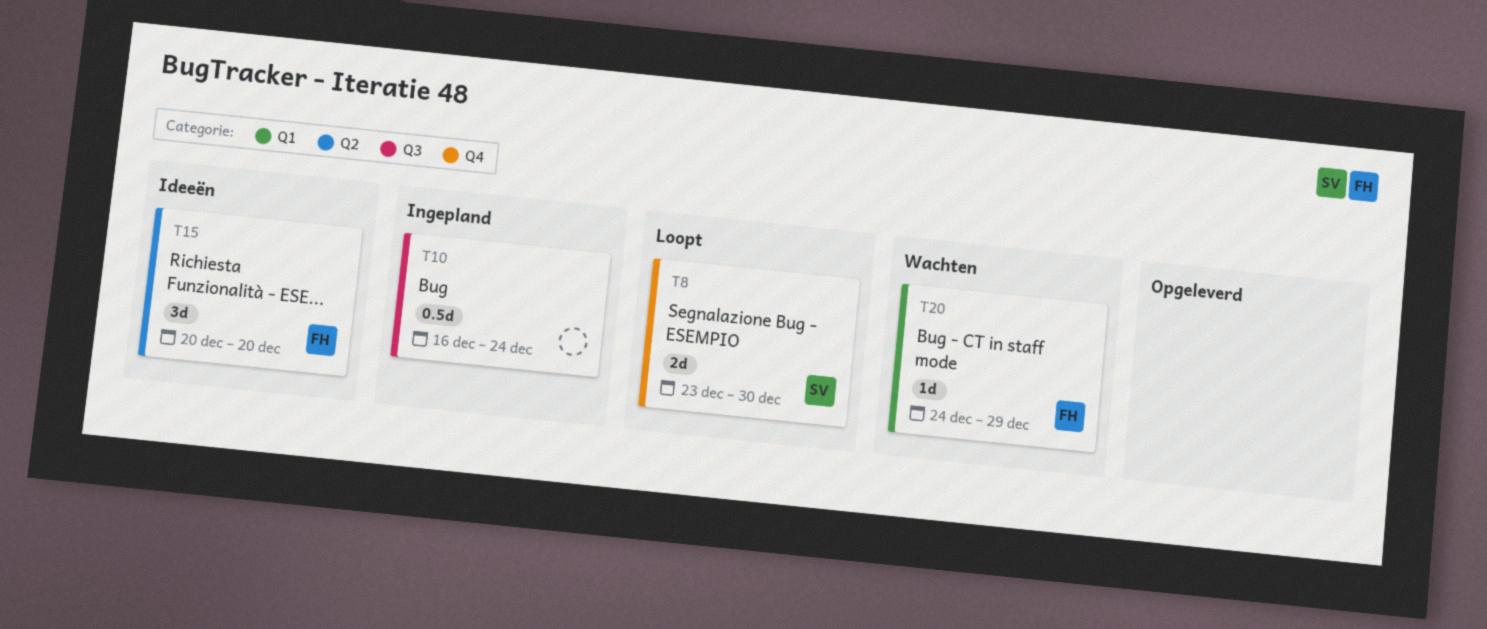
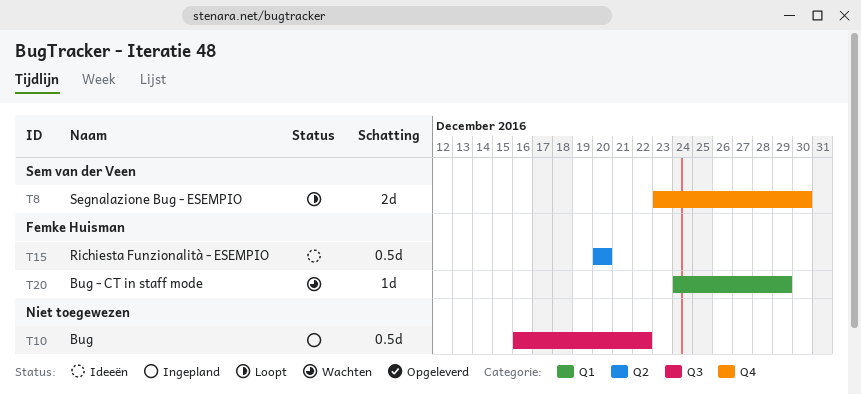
T10, due: Dec 24 -> Dec 22
T15, estimate: 3d -> 0.5d

